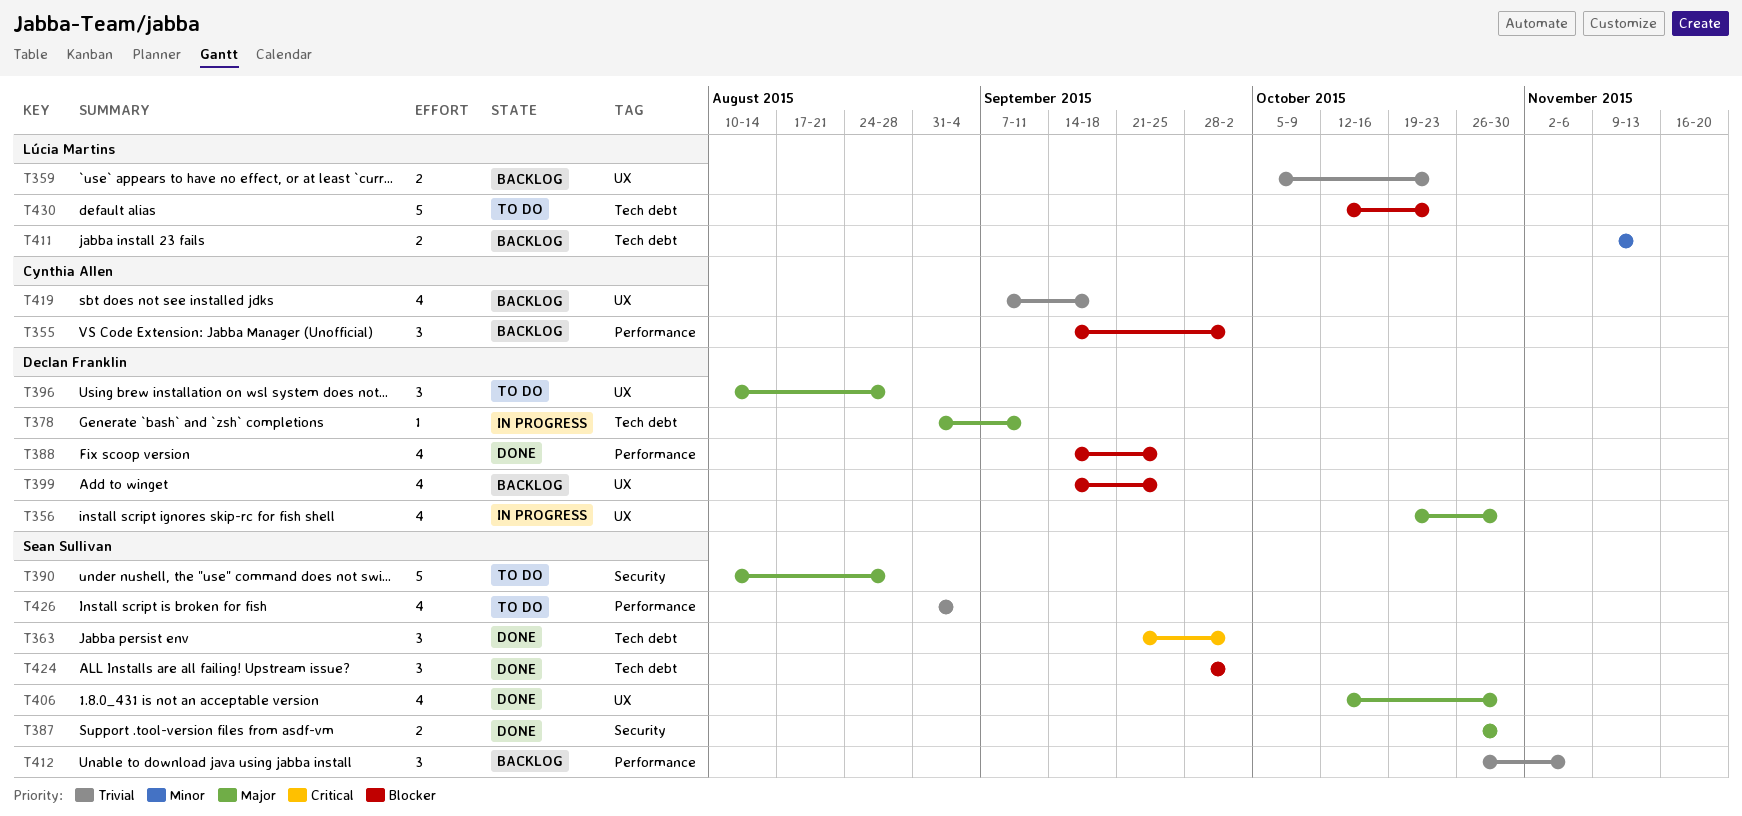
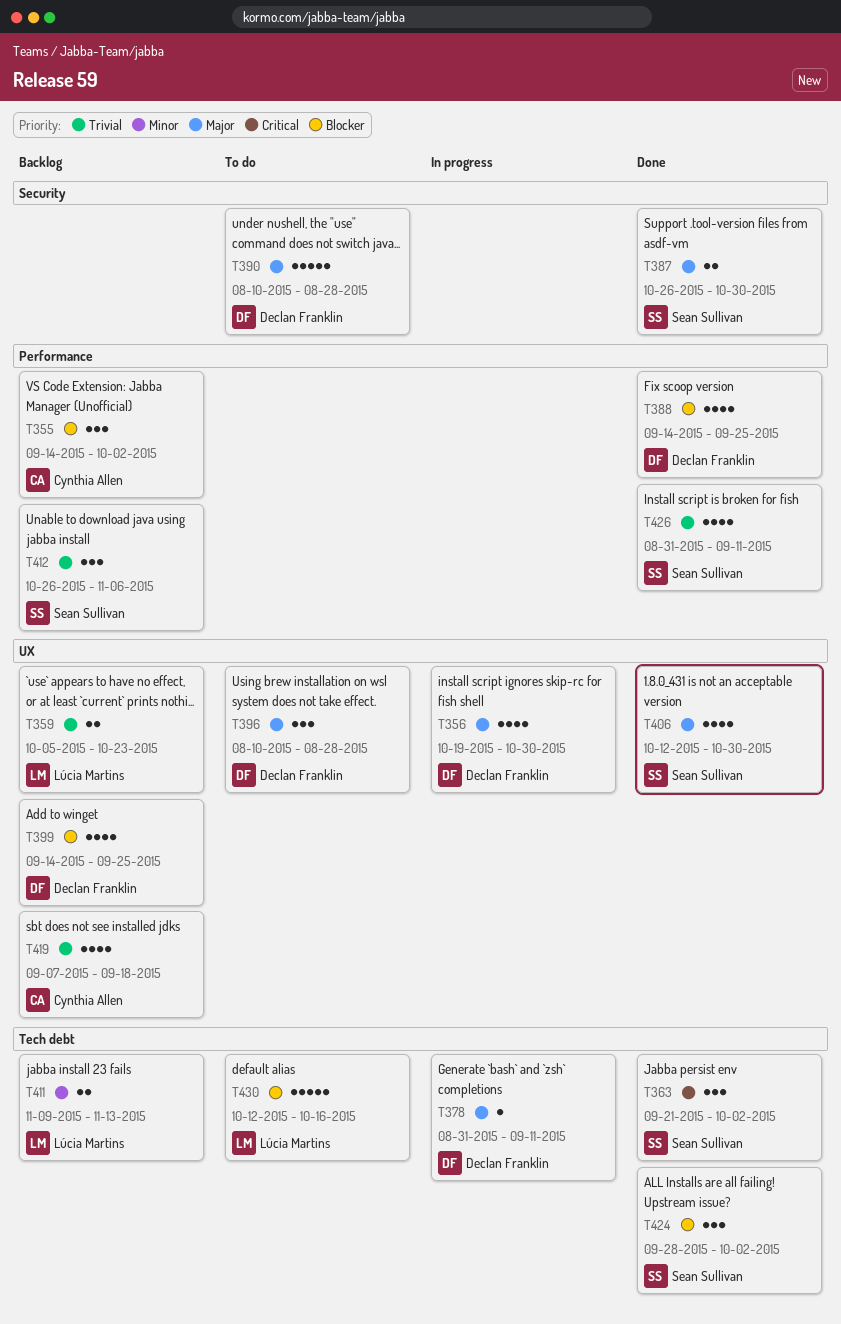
T390, owner: Sean Sullivan -> Declan Franklin
T426, status: To do -> Done
T426, due: Sep 4 -> Sep 11
T430, due: Oct 23 -> Oct 16

